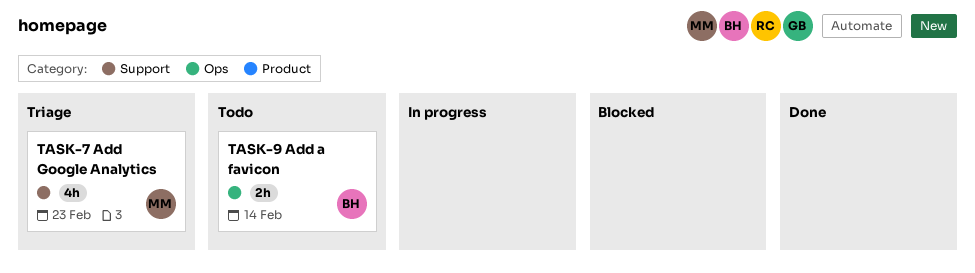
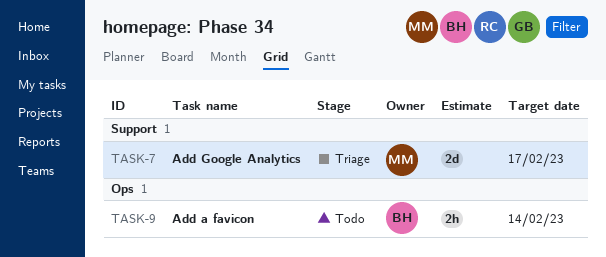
TASK-7, estimate: 4h -> 2d
TASK-7, due: Feb 23 -> Feb 17

